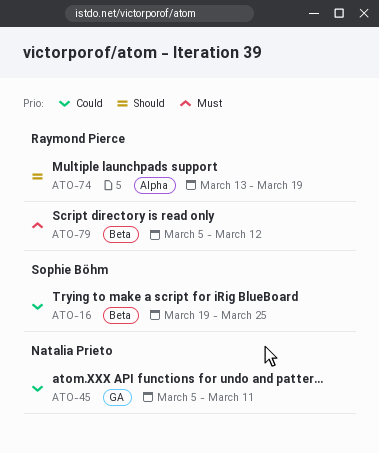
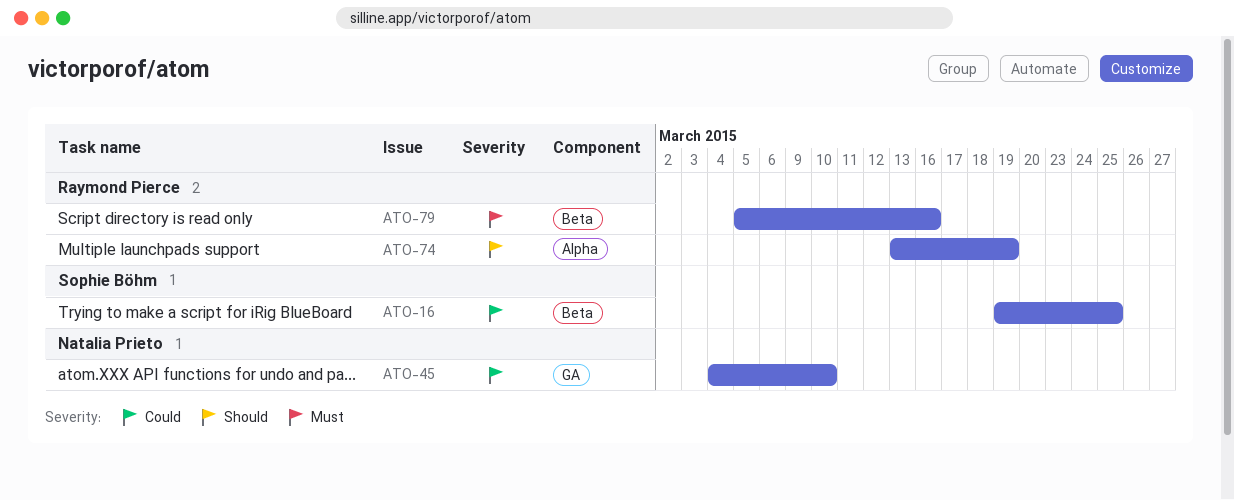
ATO-45, start: Mar 5 -> Mar 4
ATO-45, due: Mar 11 -> Mar 10
ATO-79, due: Mar 12 -> Mar 16

